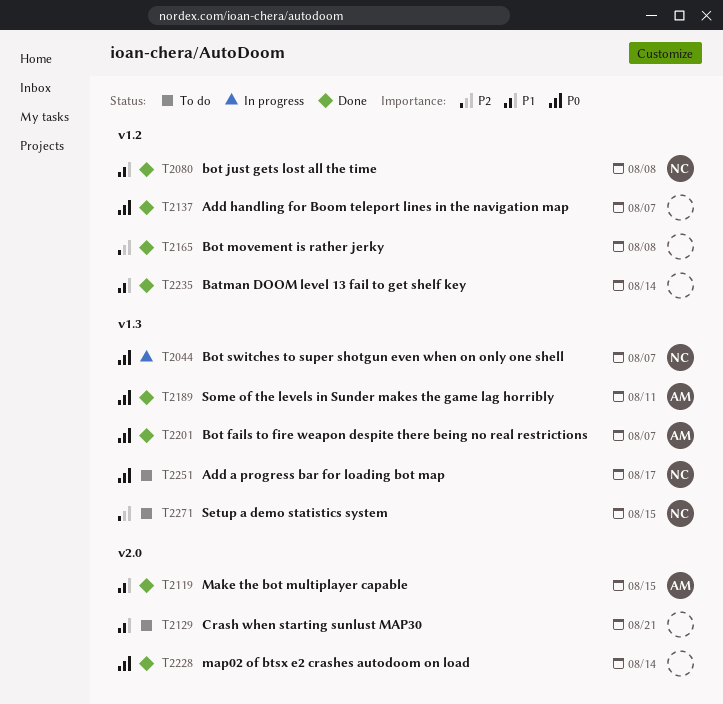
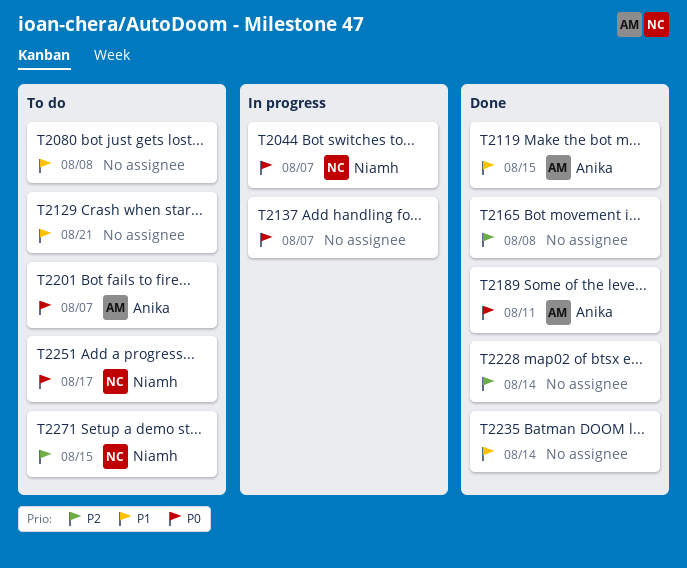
T2080, status: Done -> To do
T2080, owner: Niamh -> none
T2137, status: Done -> In progress
T2201, status: Done -> To do
T2228, priority: P0 -> P2

